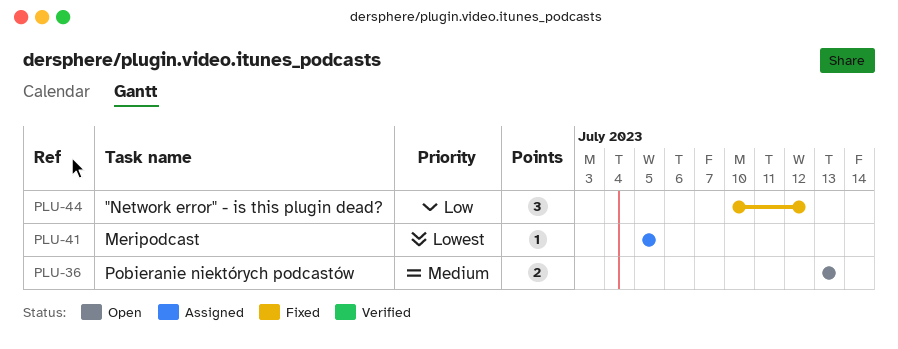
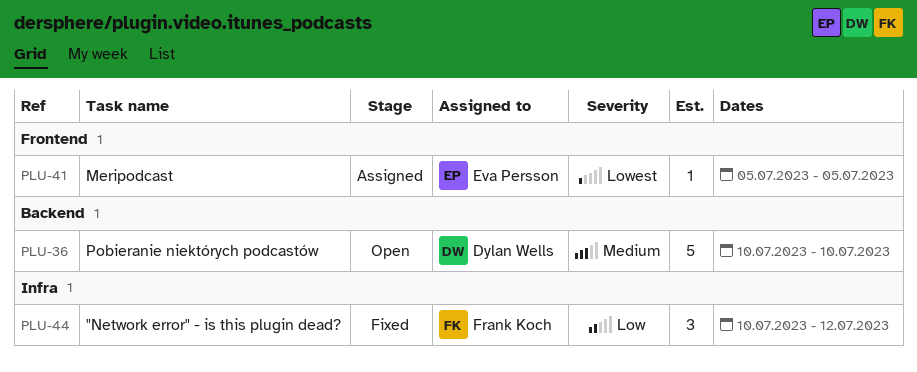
PLU-36, estimate: 2 -> 5
PLU-36, start: Jul 13 -> Jul 10
PLU-36, due: Jul 13 -> Jul 10

